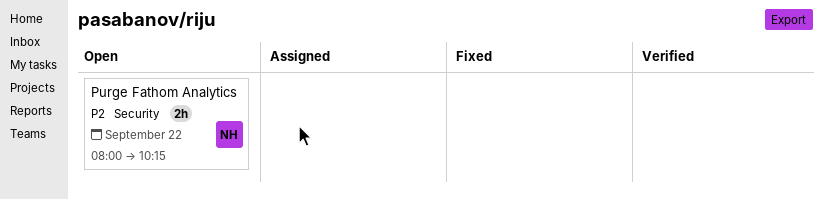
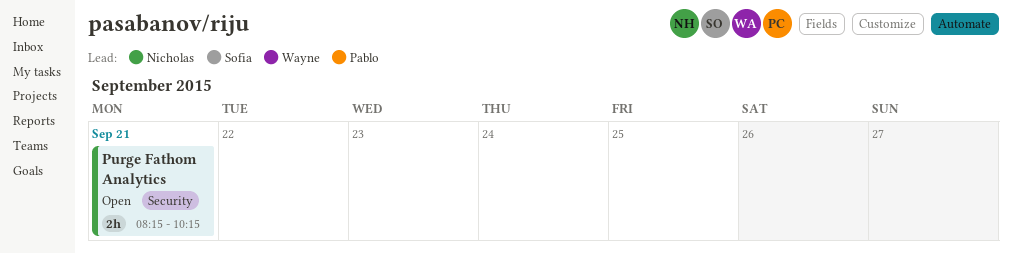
Purge Fathom Analytics, day: Sep 22 -> Sep 21
Purge Fathom Analytics, begins: 08:00 -> 08:15

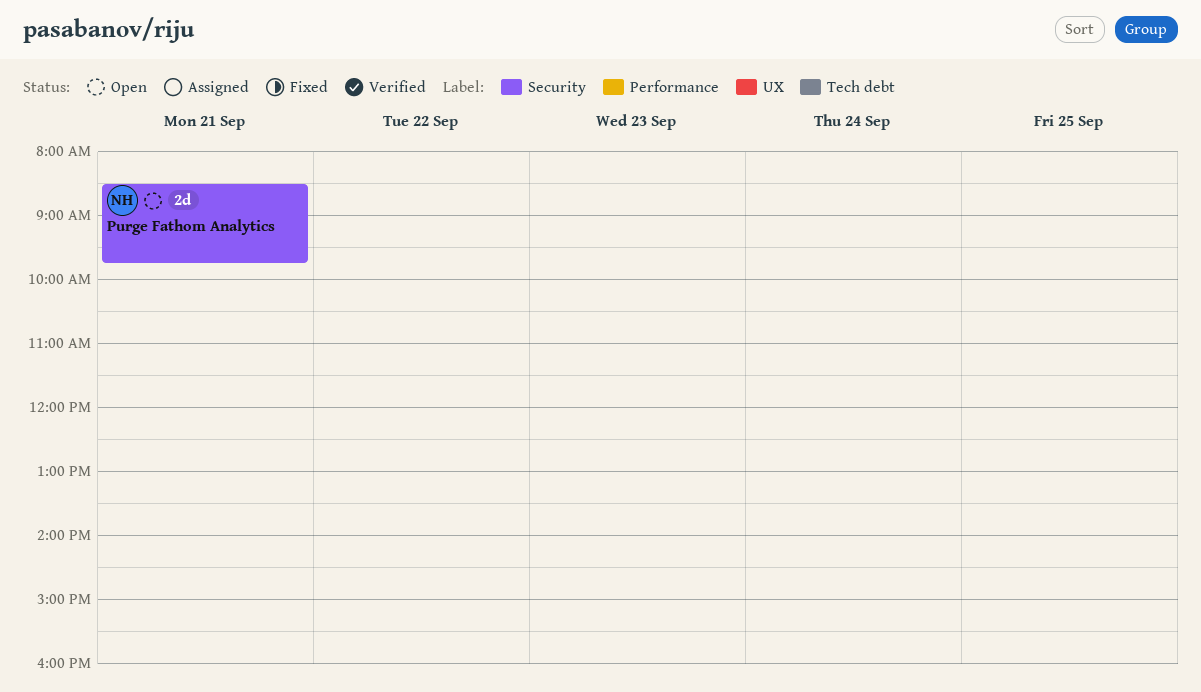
Purge Fathom Analytics, estimate: 2h -> 2d
Purge Fathom Analytics, begins: 08:15 -> 08:30
Purge Fathom Analytics, ends: 10:15 -> 09:45

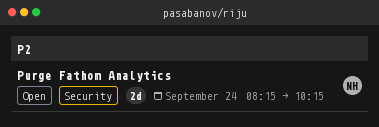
Purge Fathom Analytics, day: Sep 21 -> Sep 24
Purge Fathom Analytics, begins: 08:30 -> 08:15
Purge Fathom Analytics, ends: 09:45 -> 10:15

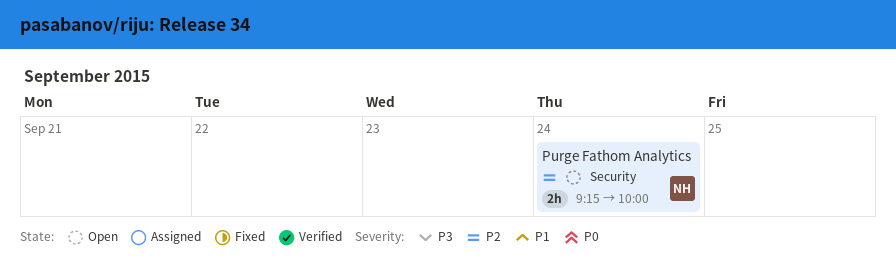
Purge Fathom Analytics, estimate: 2d -> 2h
Purge Fathom Analytics, begins: 08:15 -> 09:15
Purge Fathom Analytics, ends: 10:15 -> 10:00

